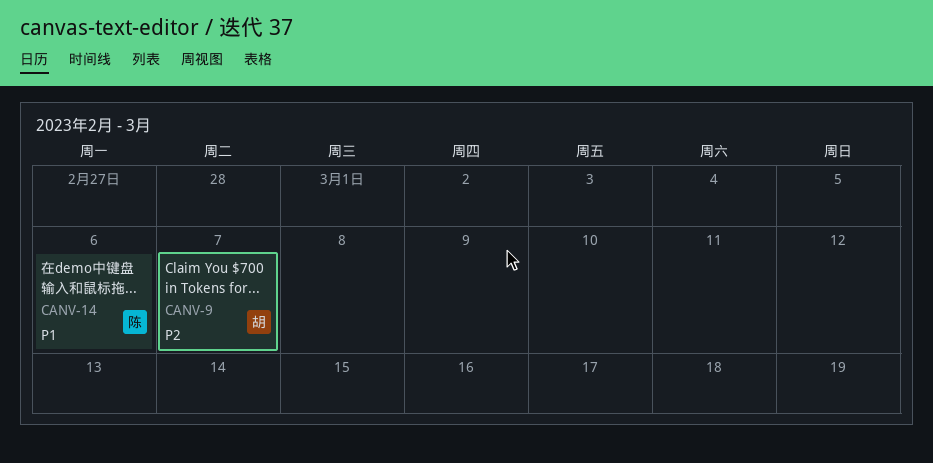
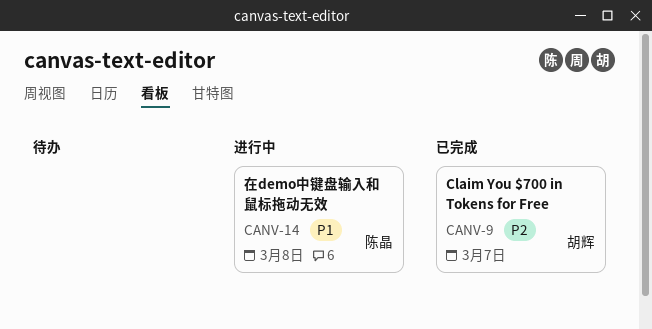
CANV-14, due: Mar 6 -> Mar 8

